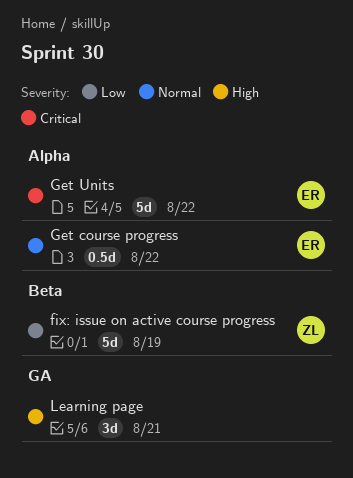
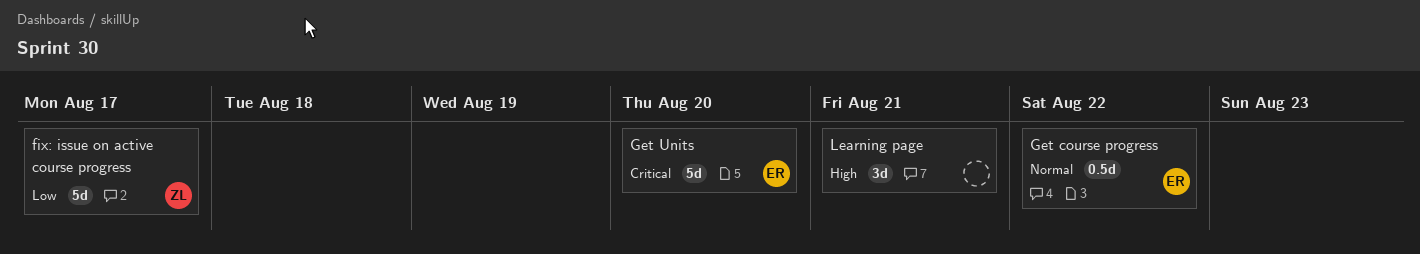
fix: issue on active course progress, due: Aug 19 -> Aug 17
Get Units, due: Aug 22 -> Aug 20

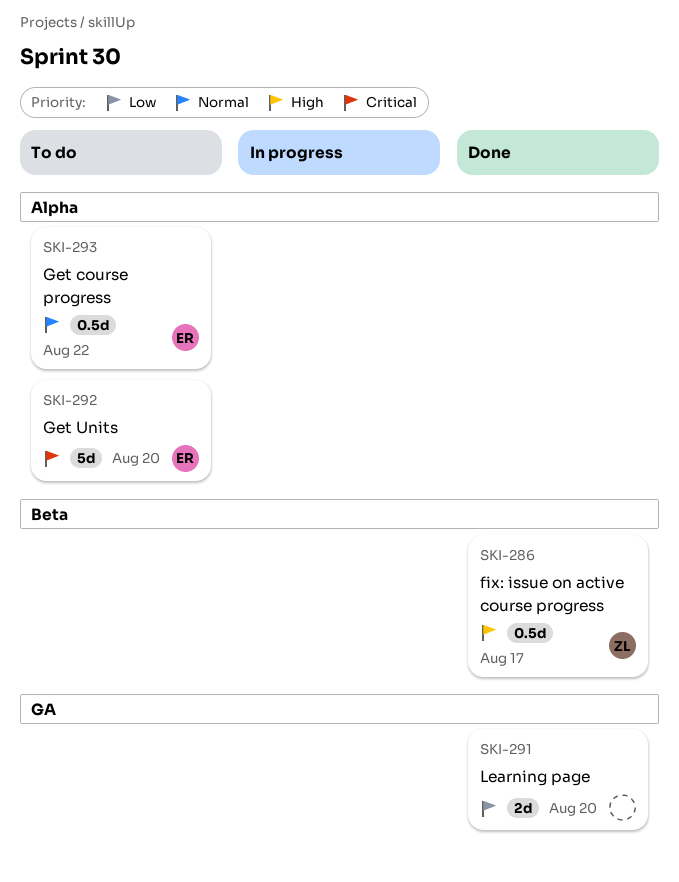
fix: issue on active course progress, priority: Low -> High
fix: issue on active course progress, estimate: 5d -> 0.5d
Learning page, priority: High -> Low
Learning page, estimate: 3d -> 2d
Learning page, due: Aug 21 -> Aug 20

